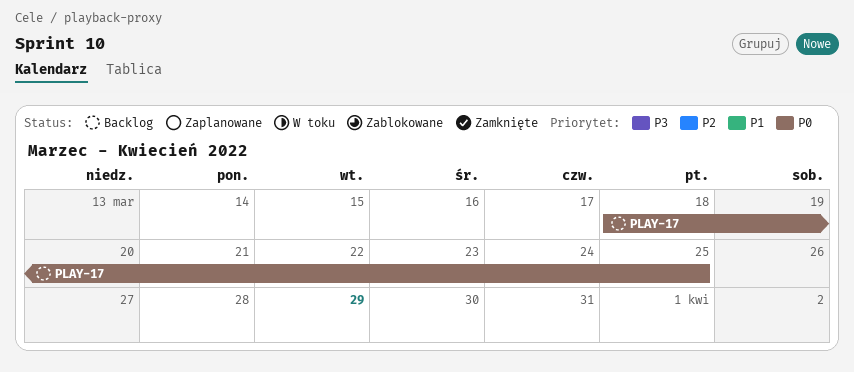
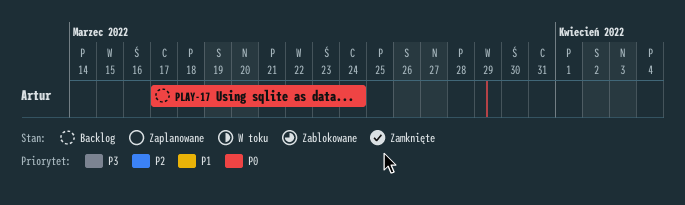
PLAY-17, start: Mar 18 -> Mar 17
PLAY-17, due: Mar 25 -> Mar 24

